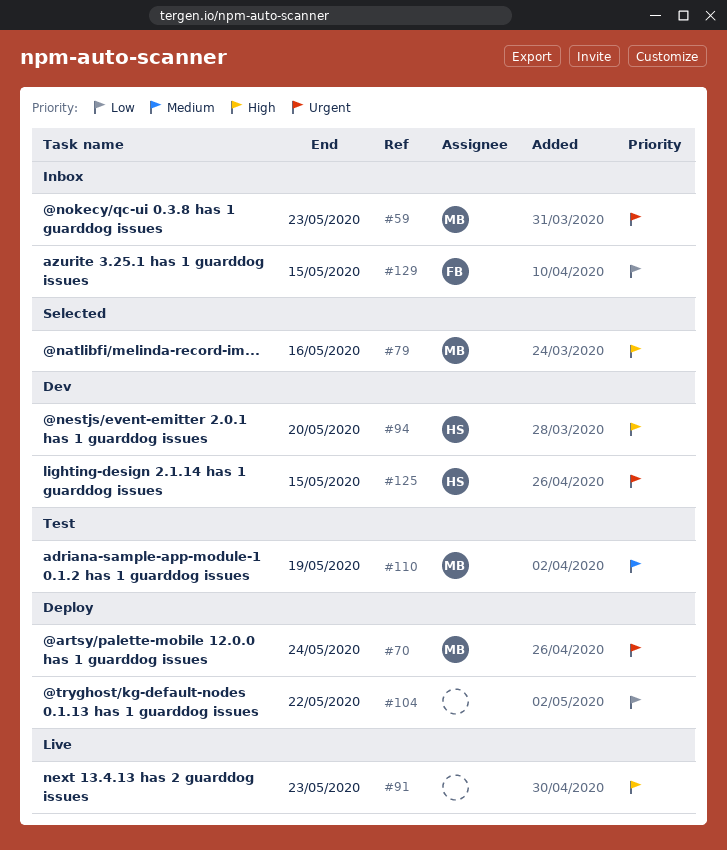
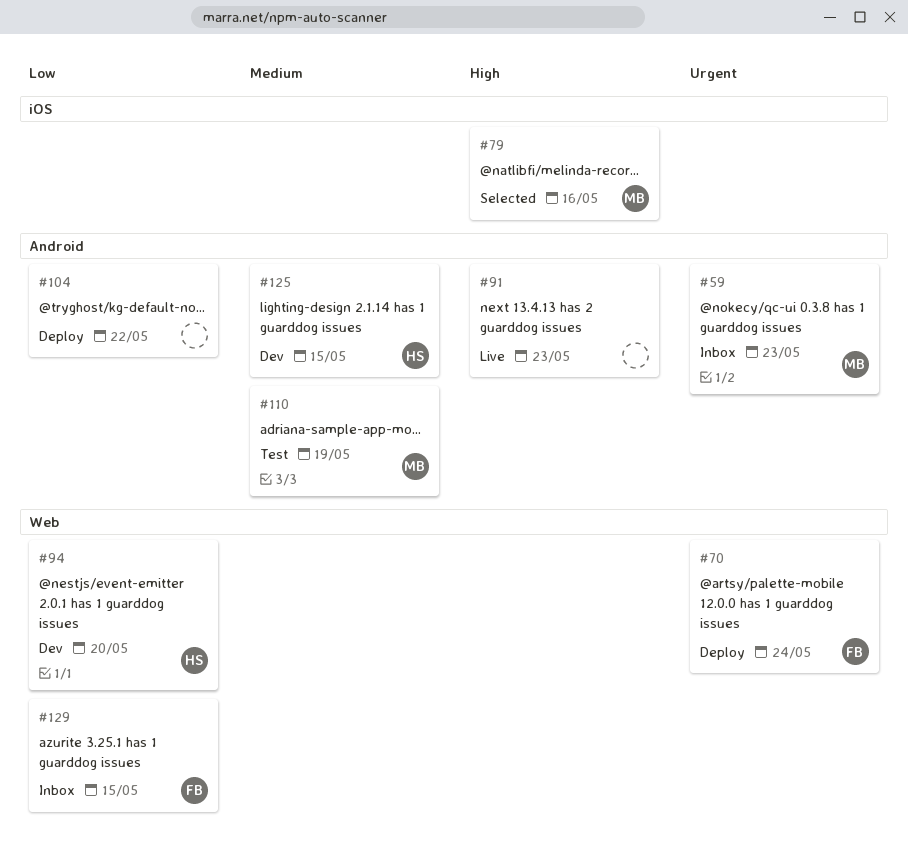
#70, owner: MB -> FB
#94, priority: High -> Low
#125, priority: Urgent -> Medium

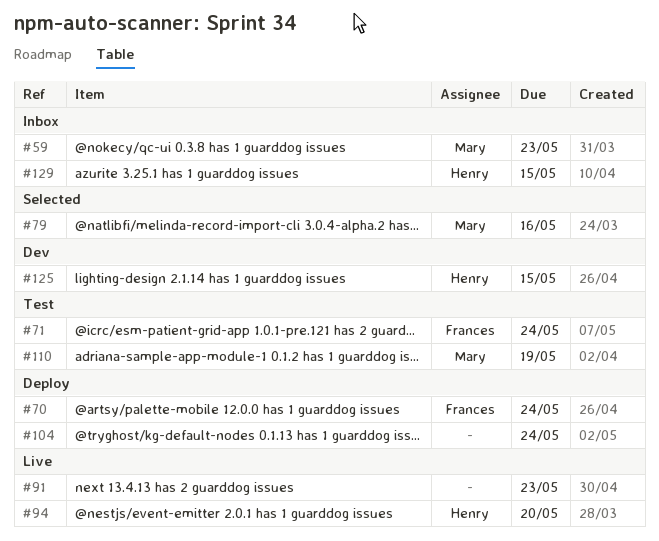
#71: none -> present
#94, status: Dev -> Live
#104, due: May 22 -> May 24
#129, owner: Frances -> Henry

